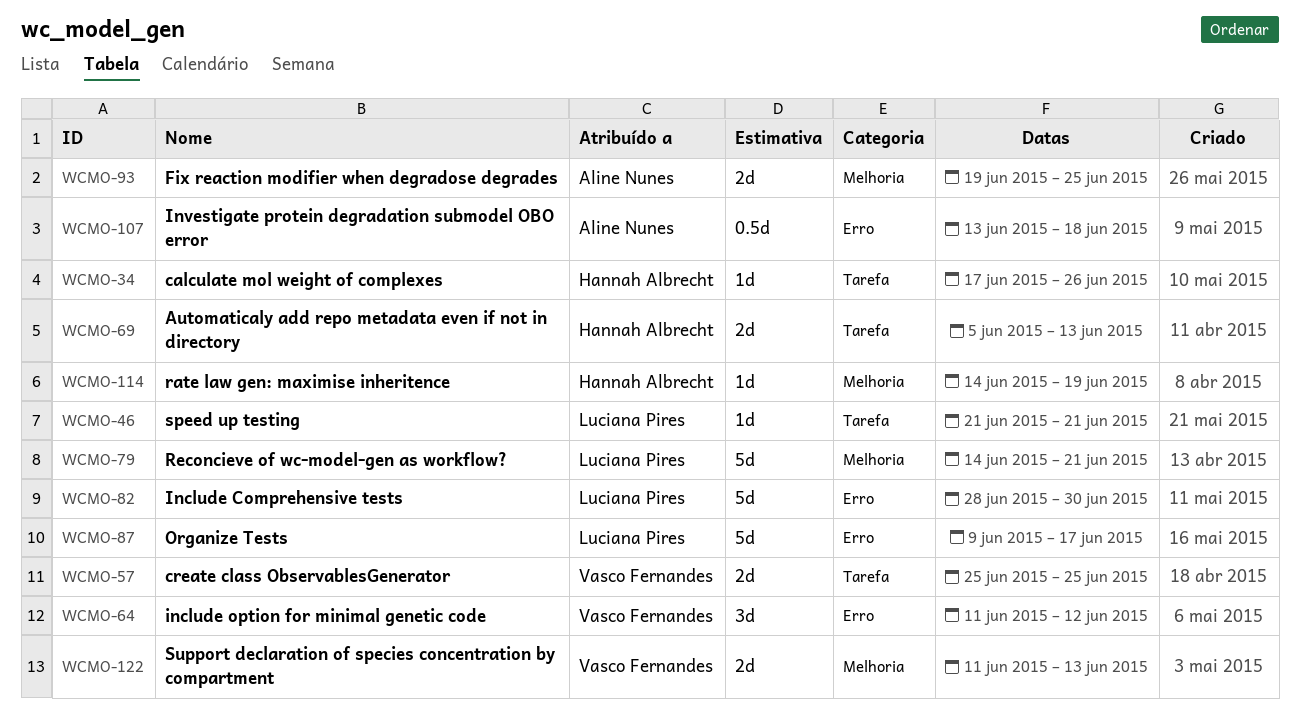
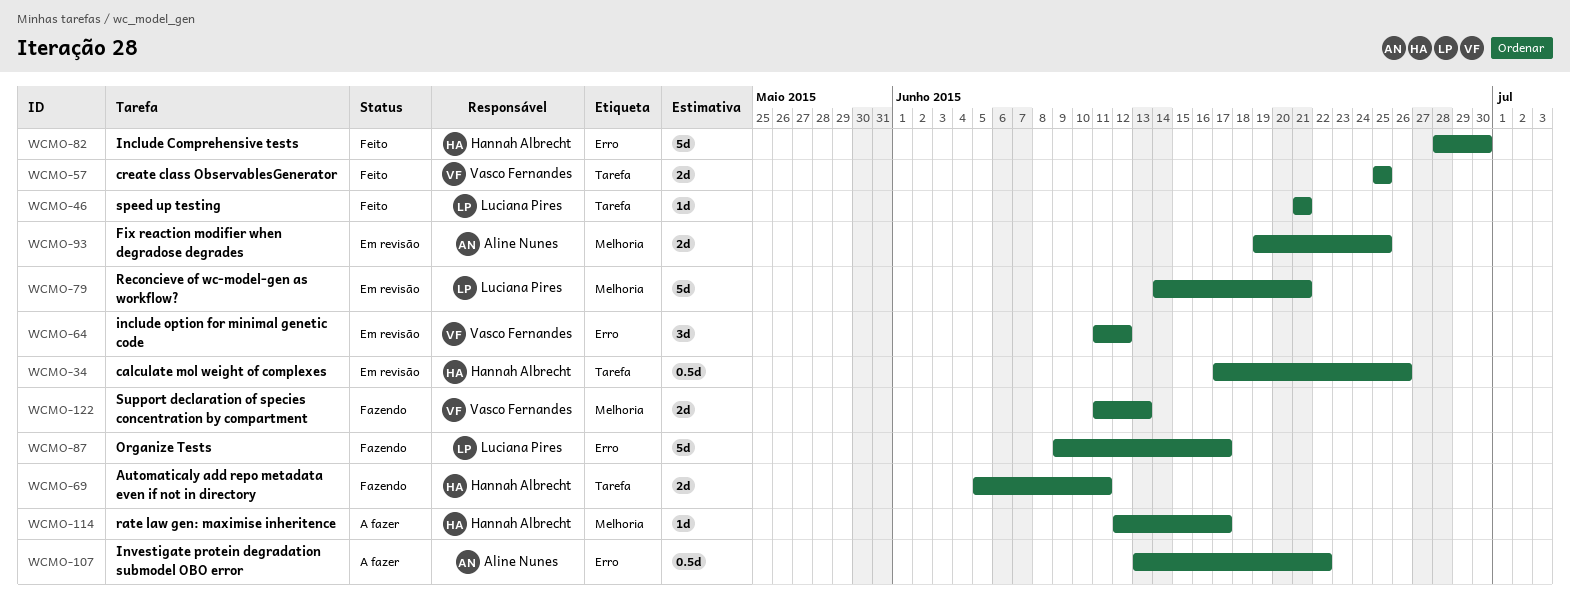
WCMO-34, estimate: 1d -> 0.5d
WCMO-69, due: Jun 13 -> Jun 11
WCMO-82, owner: Luciana Pires -> Hannah Albrecht
WCMO-107, due: Jun 18 -> Jun 22
WCMO-114, start: Jun 14 -> Jun 12
WCMO-114, due: Jun 19 -> Jun 17

